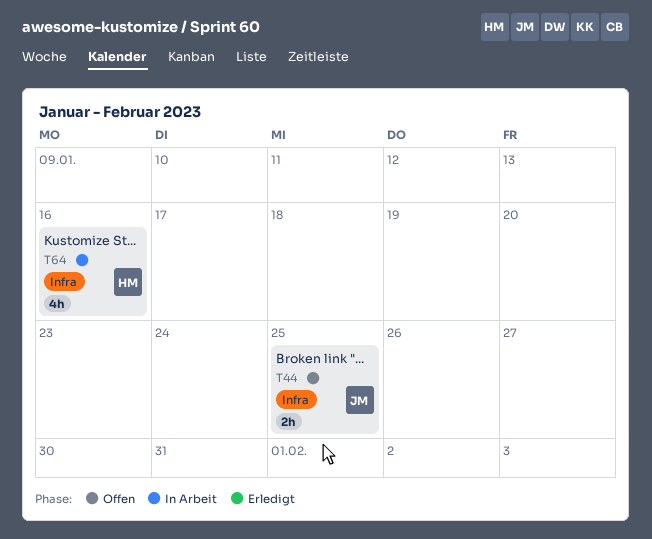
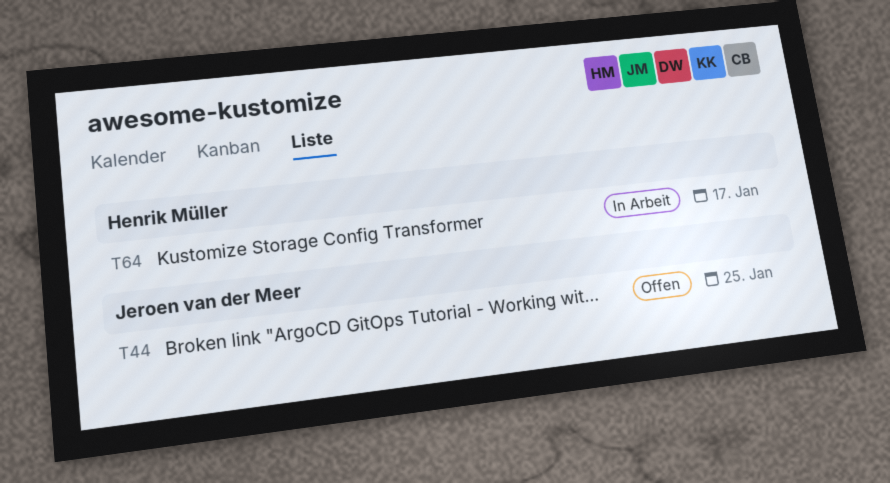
T64, due: Jan 16 -> Jan 17

